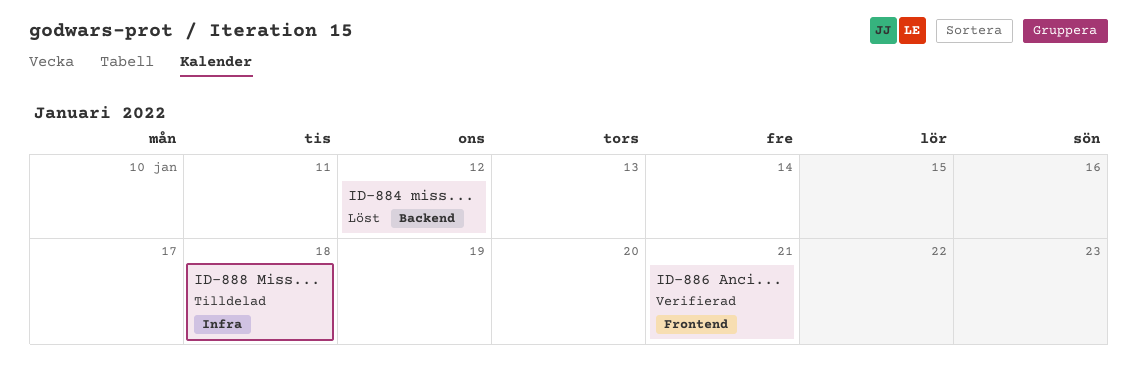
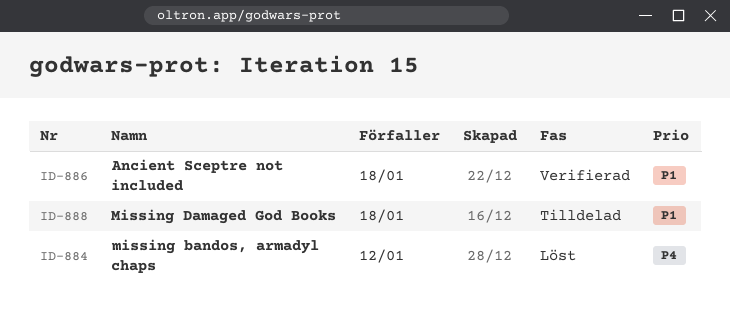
ID-886, due: Jan 21 -> Jan 18

